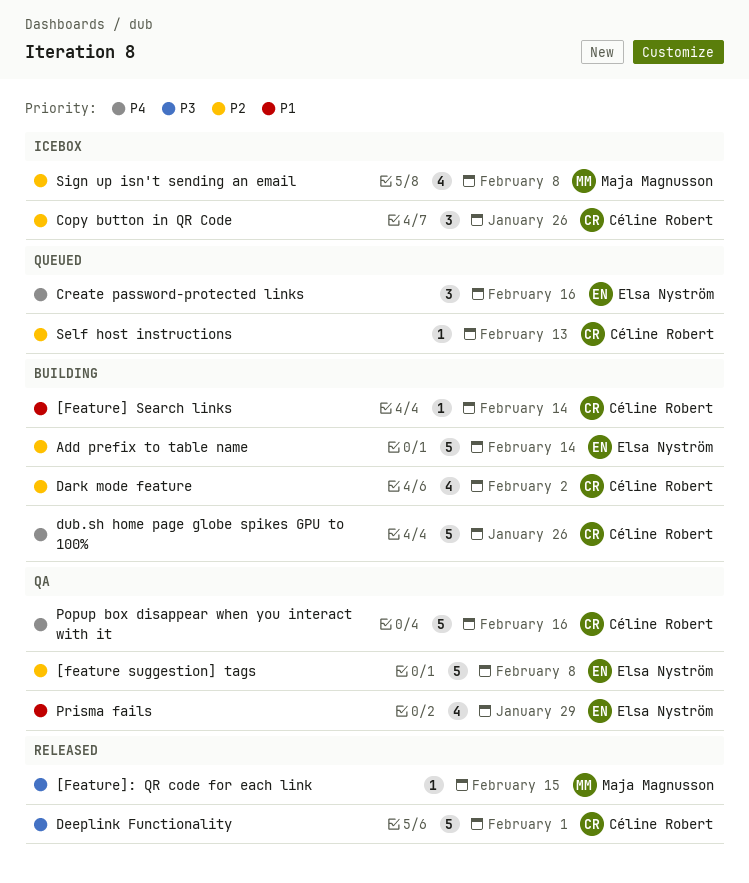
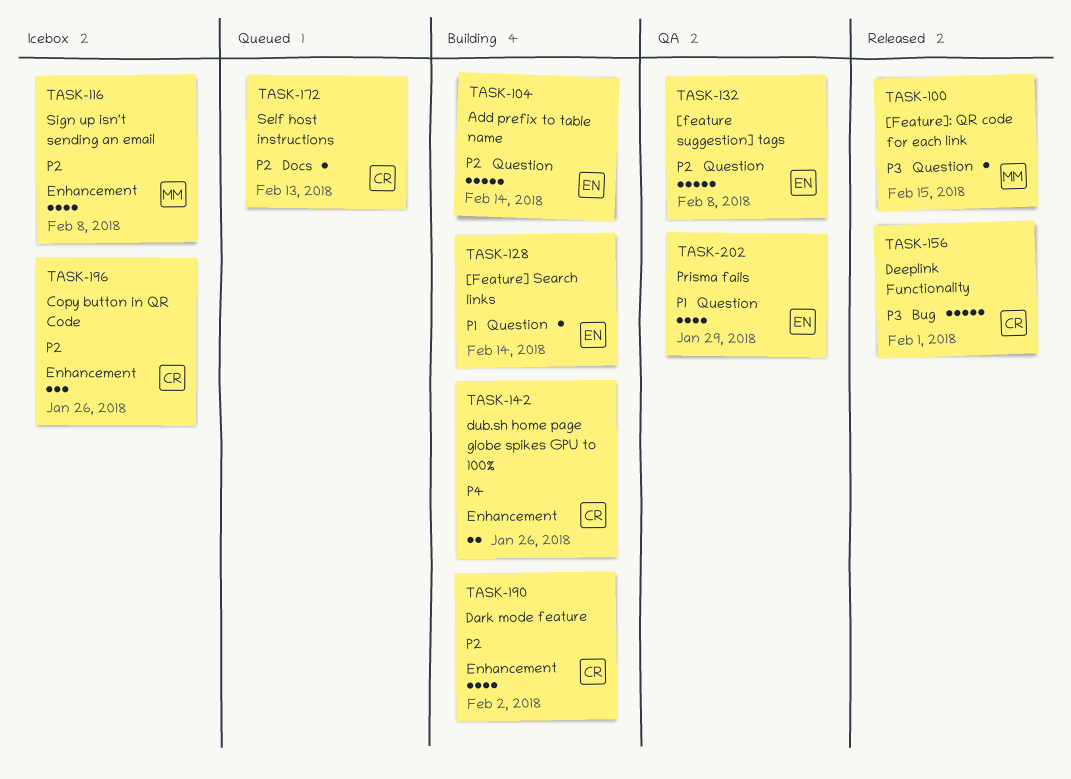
[Feature] Search links, owner: Céline Robert -> Elsa Nyström
Create password-protected links: present -> none
dub.sh home page globe spikes GPU to 100%, estimate: 5 -> 2
Popup box disappear when you interact with it: present -> none

